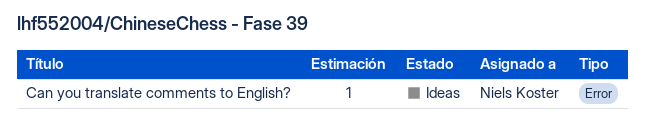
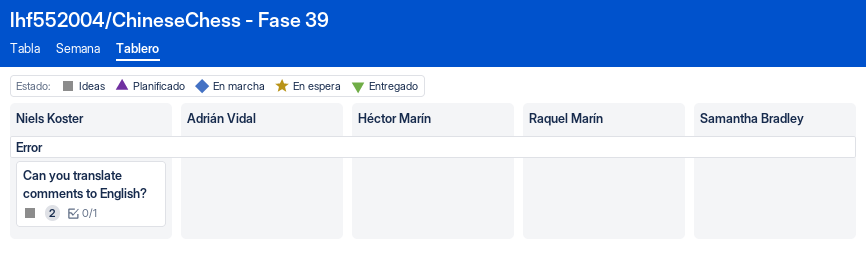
Can you translate comments to English?, estimate: 1 -> 2

